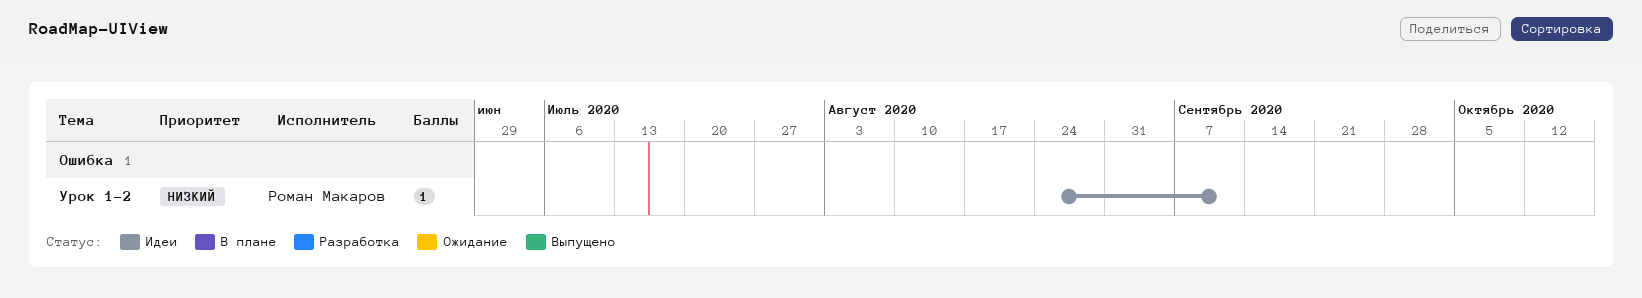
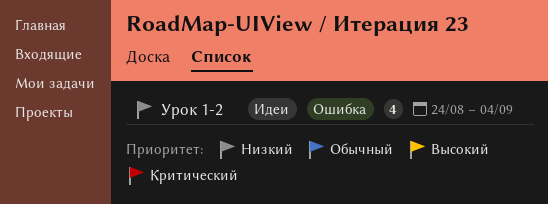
Урок 1-2, estimate: 1 -> 4
Урок 1-2, due: Sep 11 -> Sep 4

